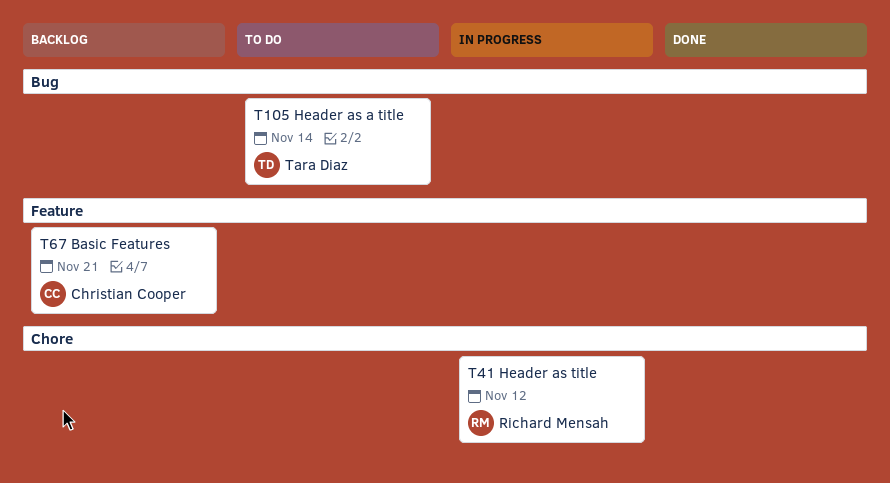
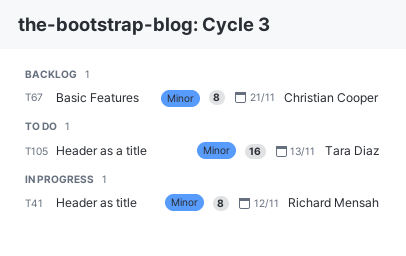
T105, due: Nov 14 -> Nov 13

